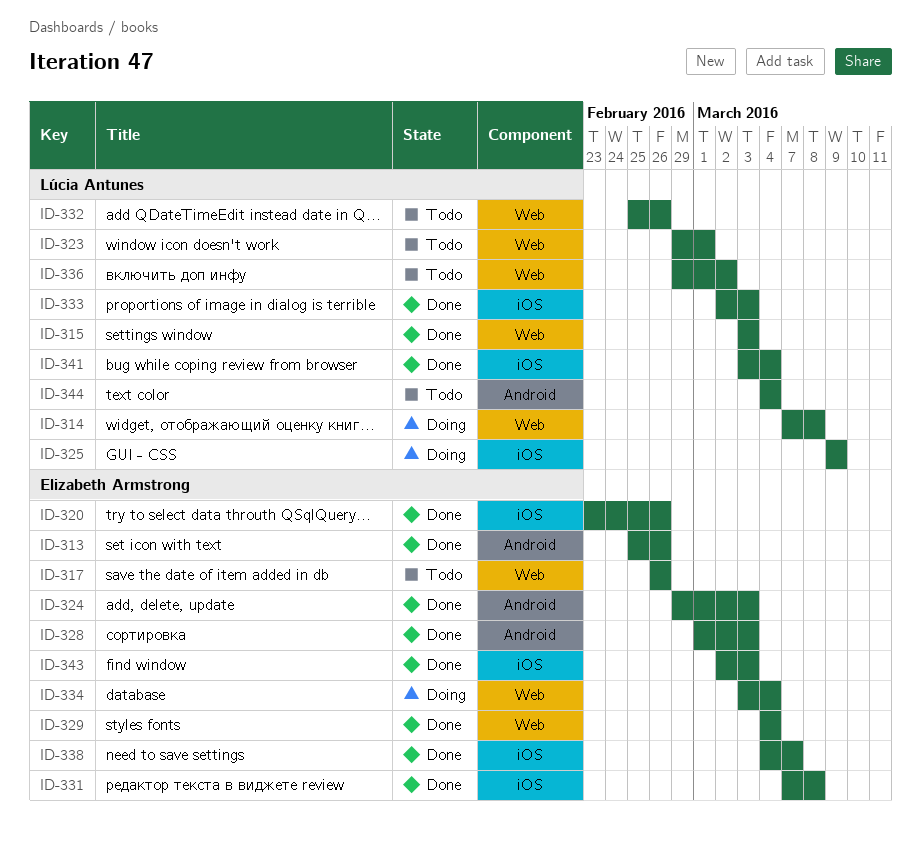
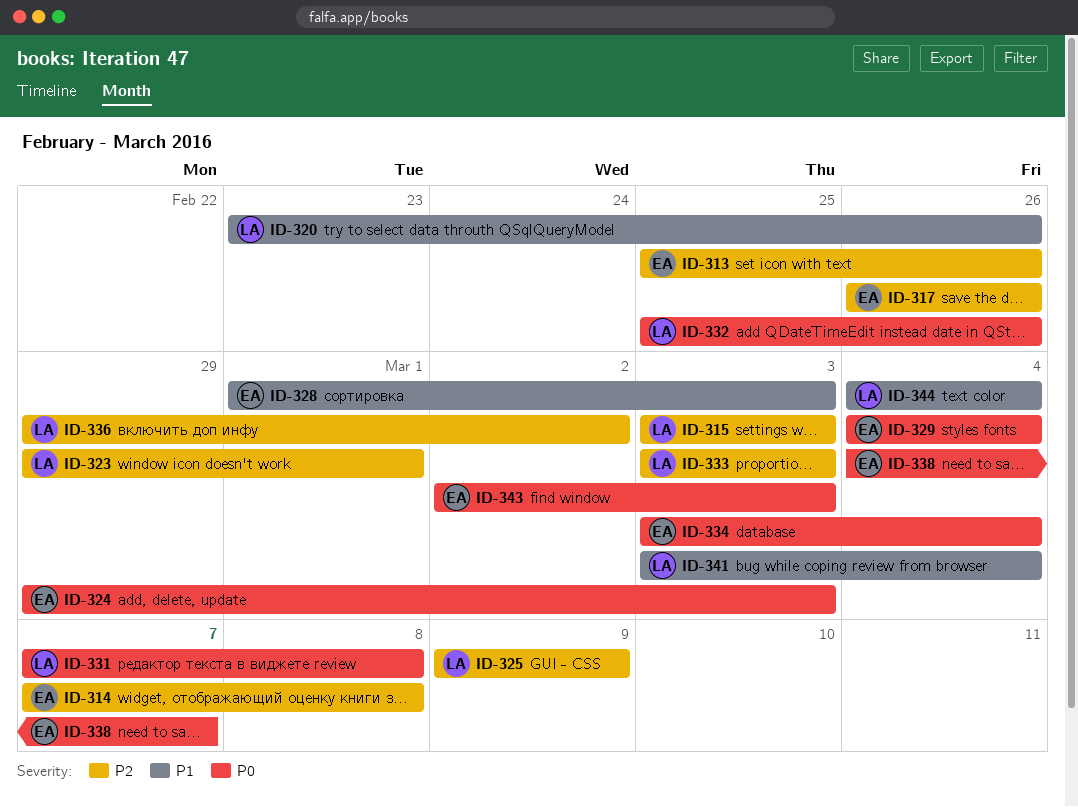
ID-314, owner: Lúcia Antunes -> Elizabeth Armstrong
ID-320, owner: Elizabeth Armstrong -> Lúcia Antunes
ID-331, owner: Elizabeth Armstrong -> Lúcia Antunes
ID-333, start: Mar 2 -> Mar 3

